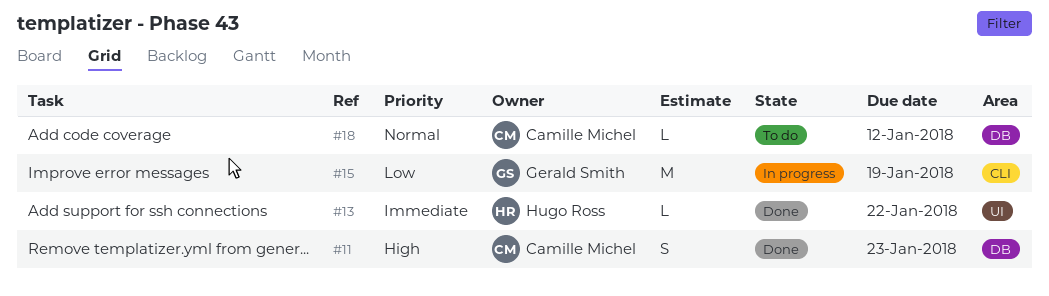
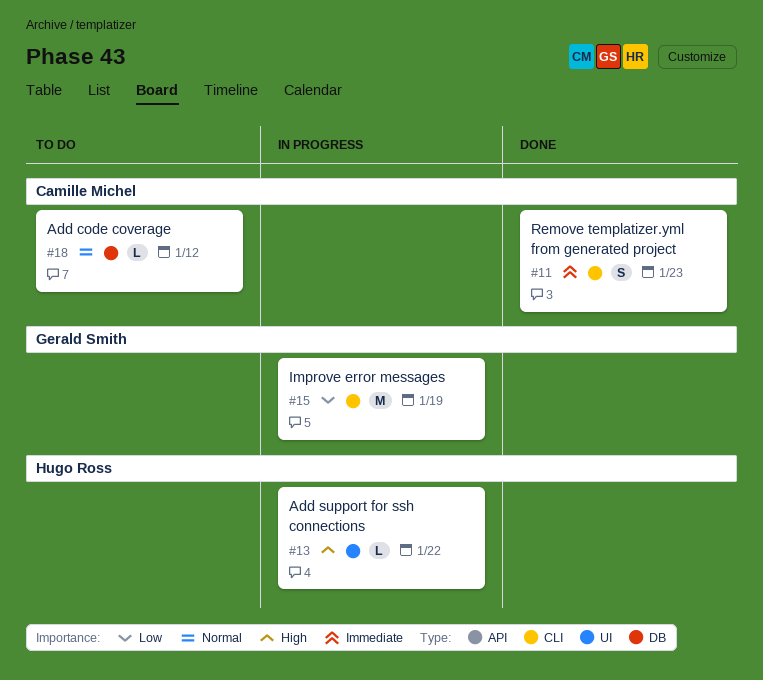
#11, priority: High -> Immediate
#11, label: DB -> CLI
#13, status: Done -> In progress
#13, priority: Immediate -> High

